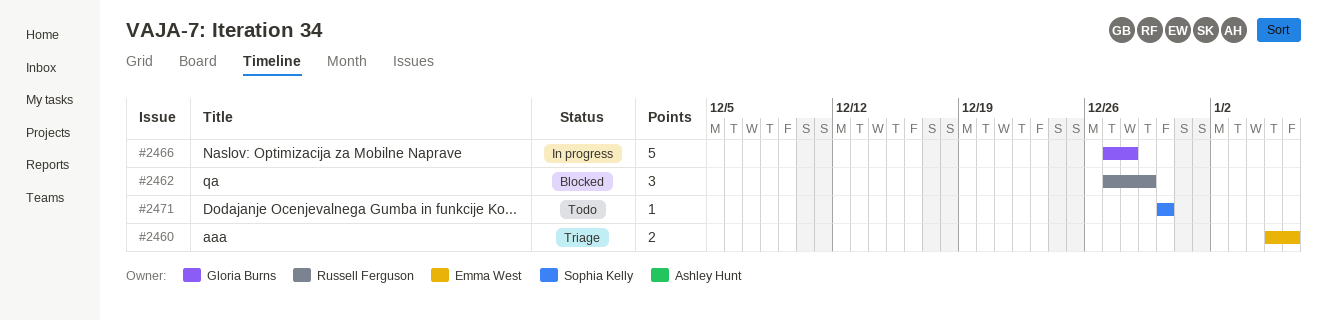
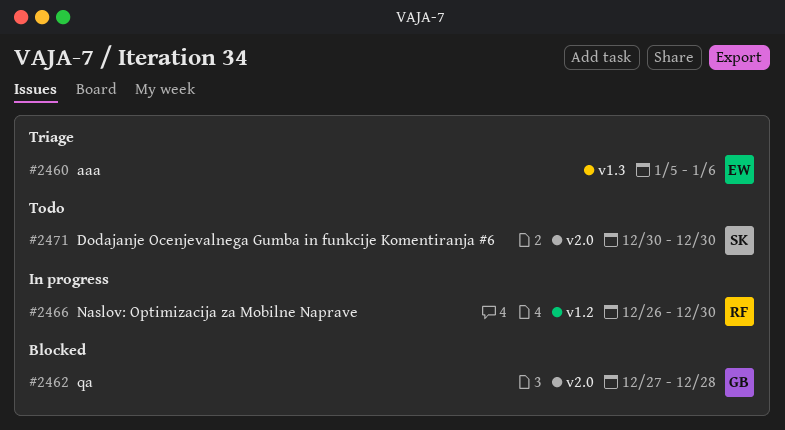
#2462, owner: Russell Ferguson -> Gloria Burns
#2462, due: Dec 29 -> Dec 28
#2466, owner: Gloria Burns -> Russell Ferguson
#2466, start: Dec 27 -> Dec 26
#2466, due: Dec 28 -> Dec 30

